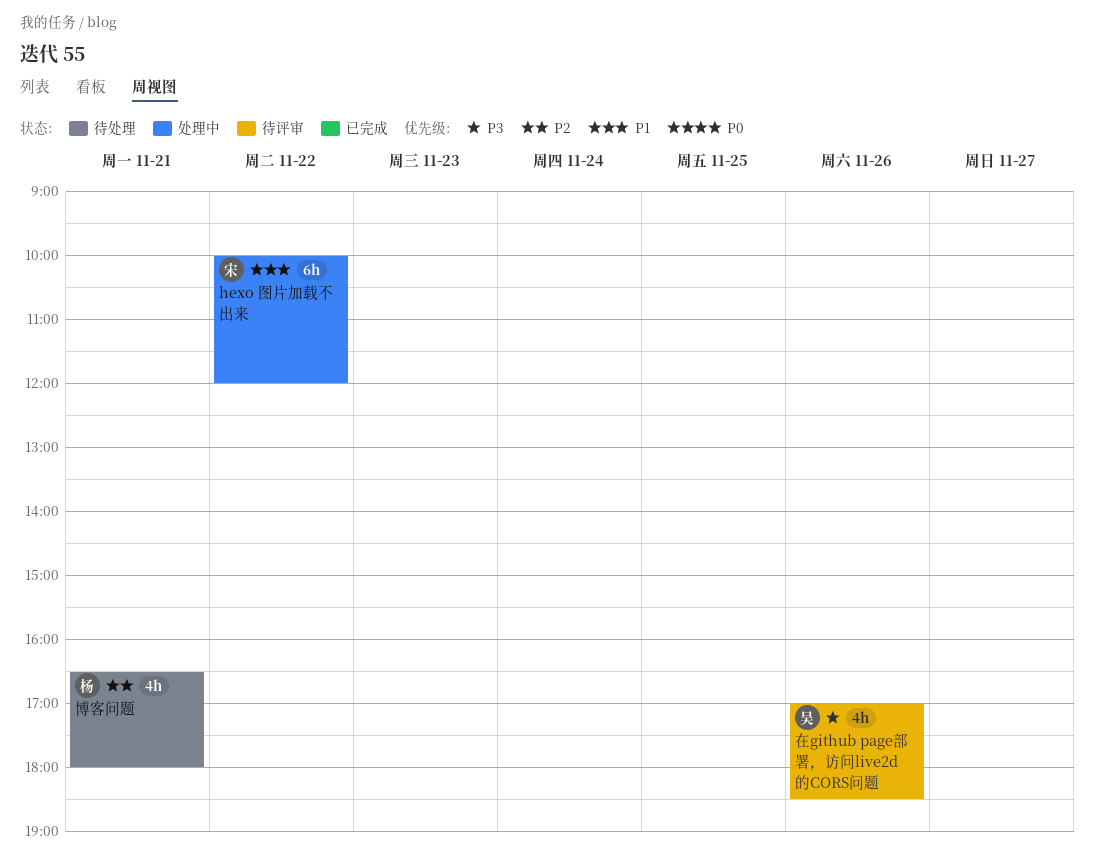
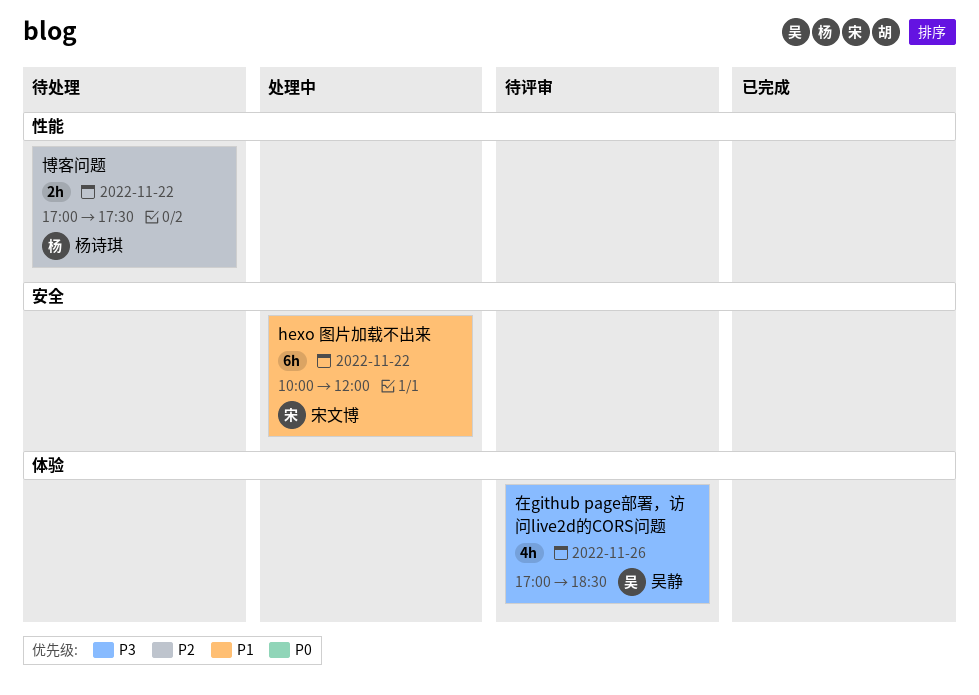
博客问题, estimate: 4h -> 2h
博客问题, day: Nov 21 -> Nov 22
博客问题, begins: 16:30 -> 17:00
博客问题, ends: 18:00 -> 17:30

